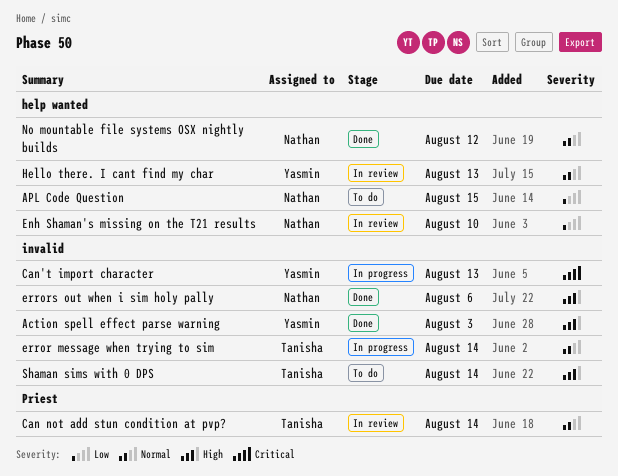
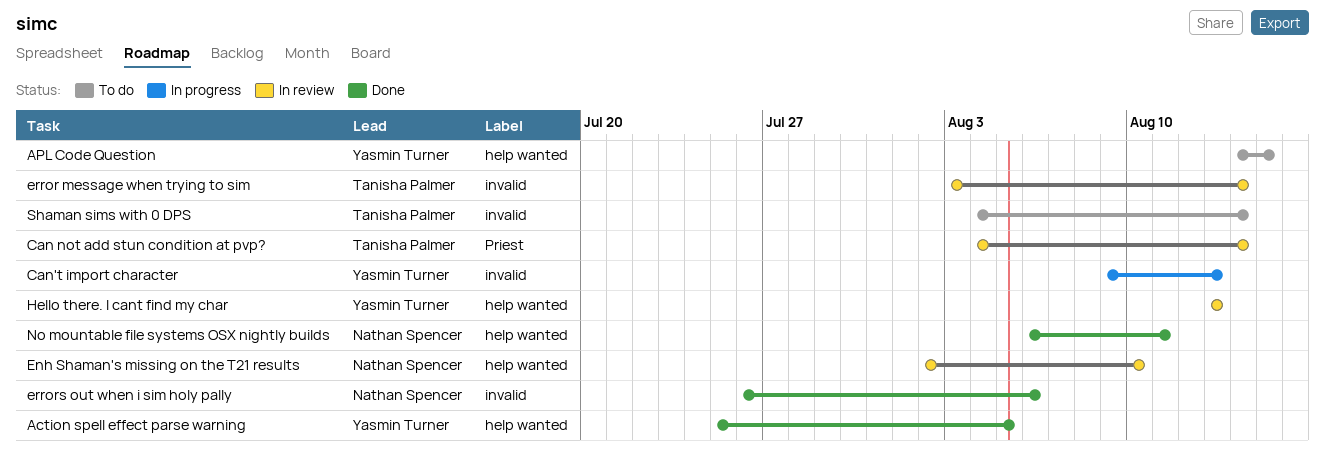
Action spell effect parse warning, label: invalid -> help wanted
Action spell effect parse warning, due: Aug 3 -> Aug 5
APL Code Question, owner: Nathan Spencer -> Yasmin Turner
error message when trying to sim, status: In progress -> In review
No mountable file systems OSX nightly builds, due: Aug 12 -> Aug 11

